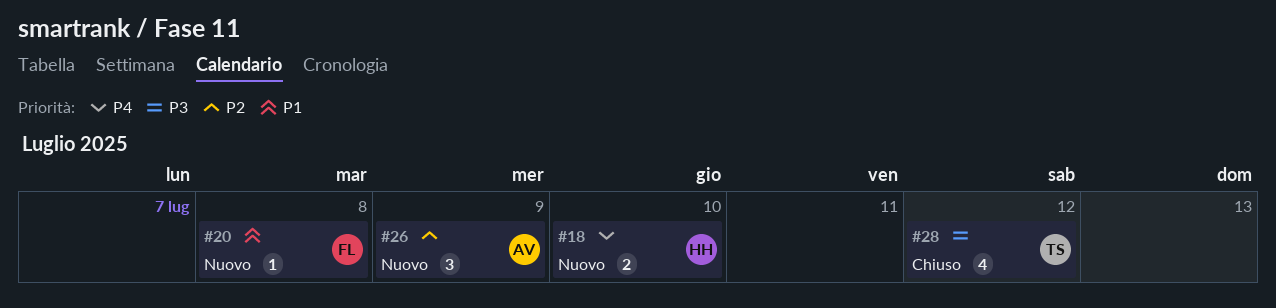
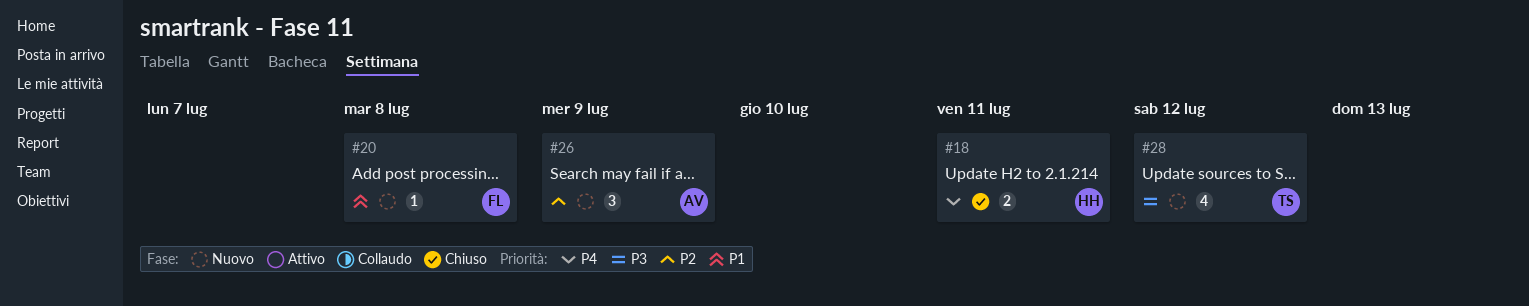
#18, status: Nuovo -> Chiuso
#18, due: Jul 10 -> Jul 11
#28, status: Chiuso -> Nuovo

